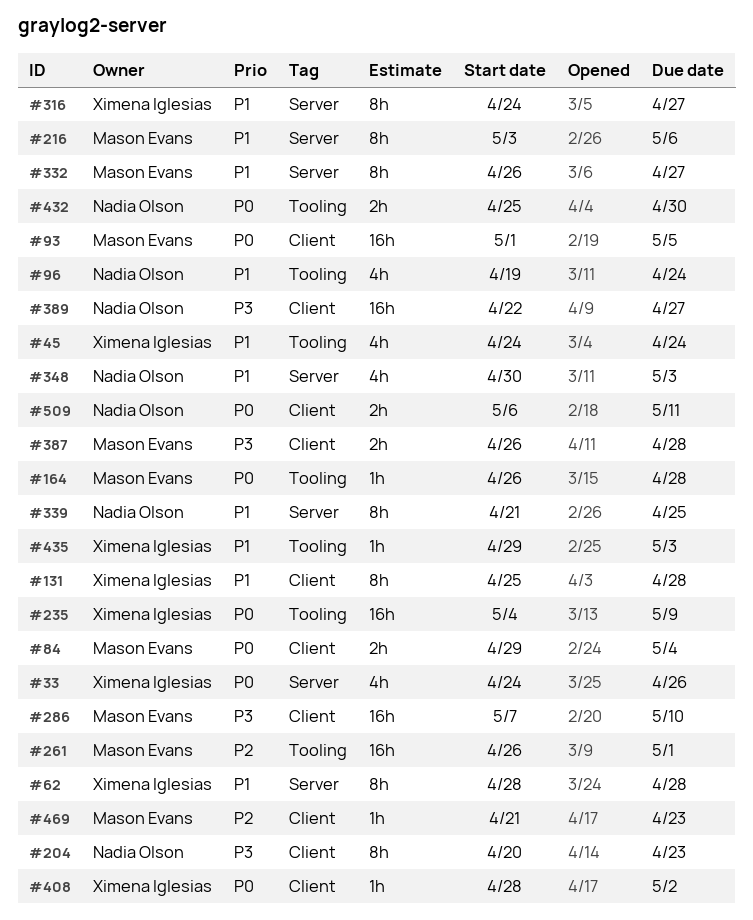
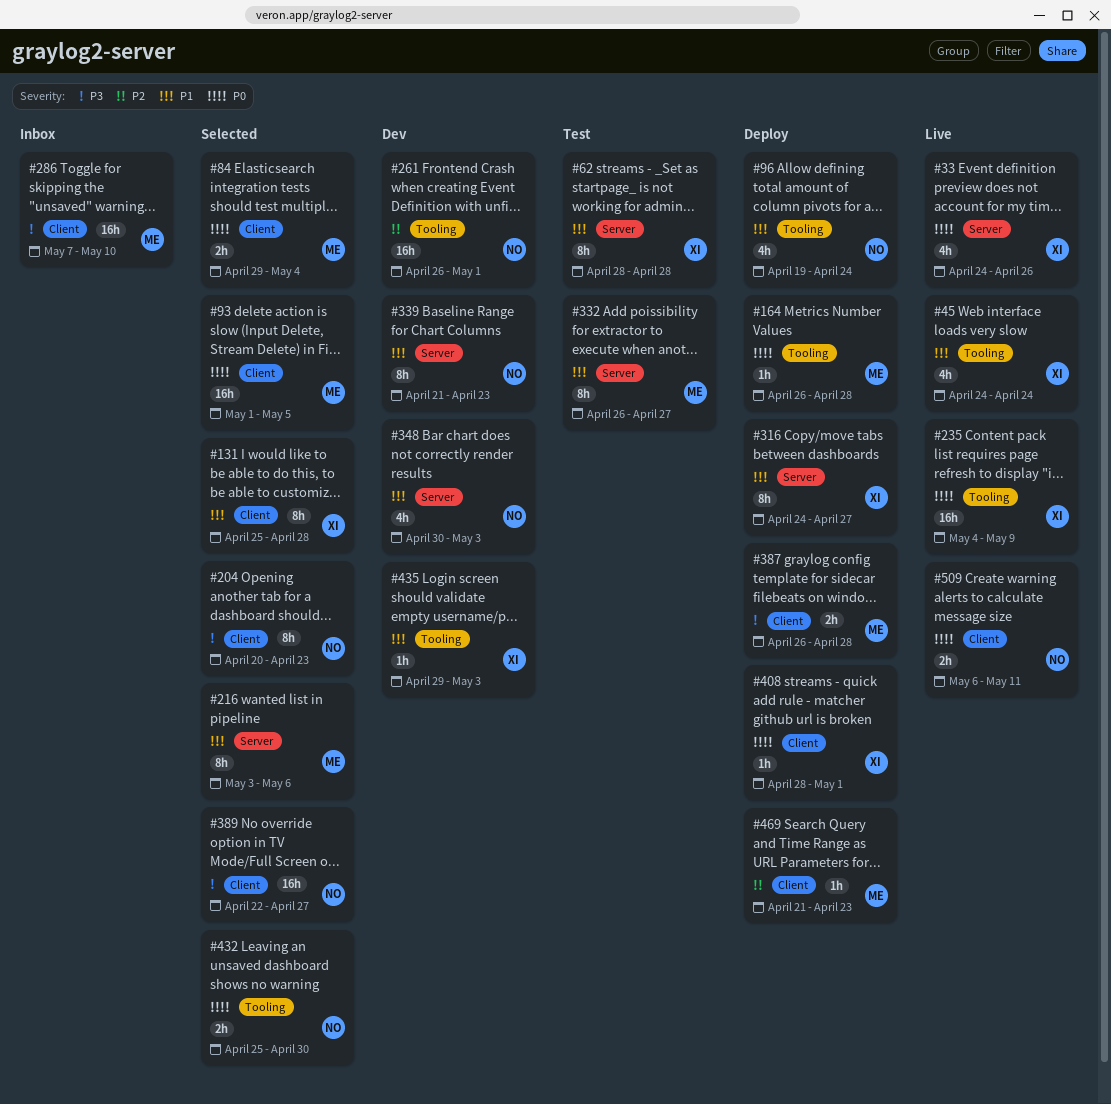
#261, owner: Mason Evans -> Nadia Olson
#339, due: Apr 25 -> Apr 23
#408, due: May 2 -> May 1

